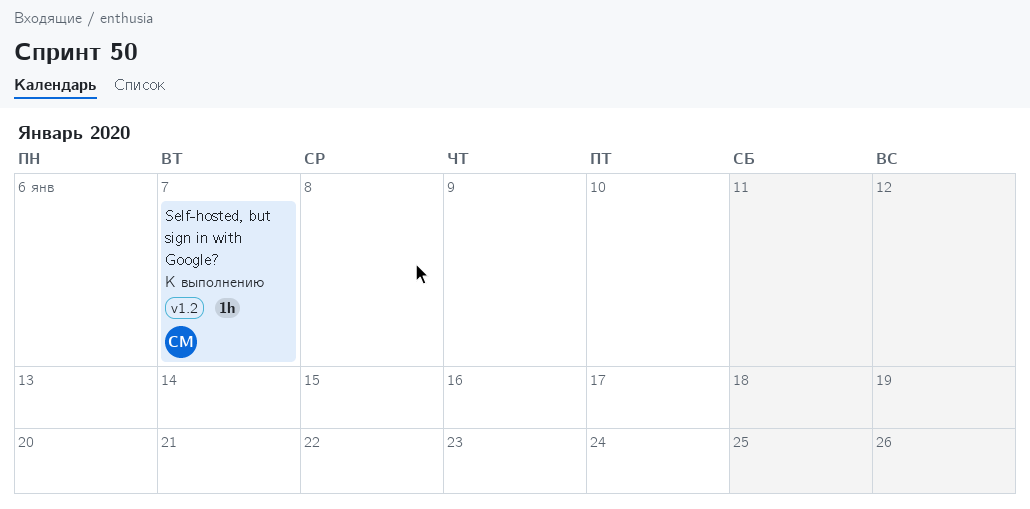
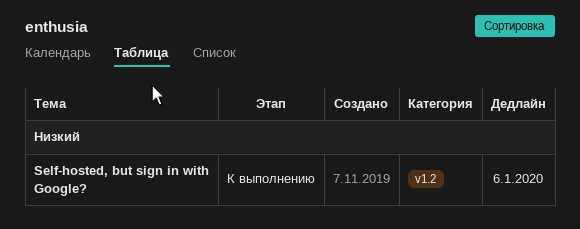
Self-hosted, but sign in with Google?, due: Jan 7 -> Jan 6

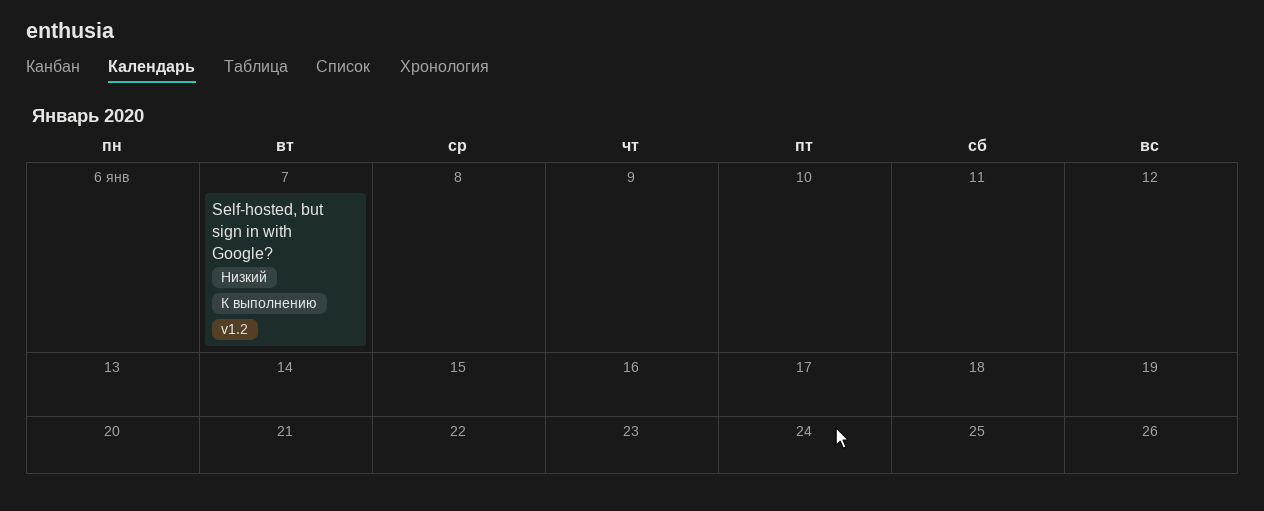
Self-hosted, but sign in with Google?, due: Jan 6 -> Jan 7

